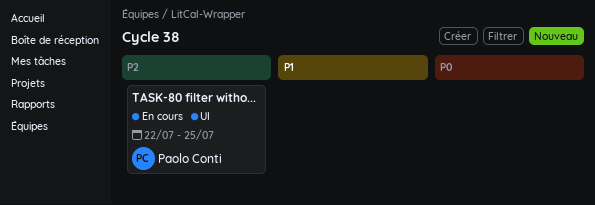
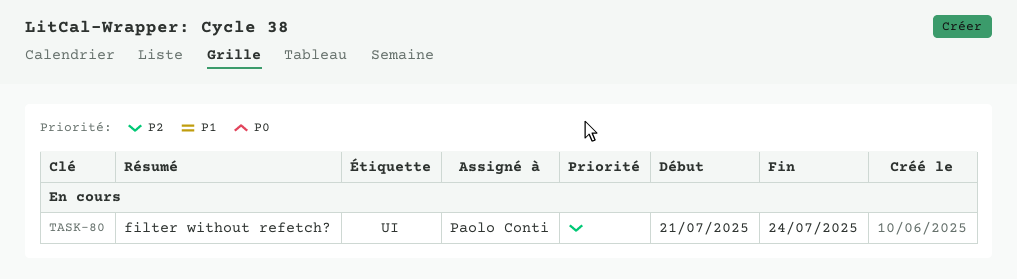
TASK-80, start: Jul 22 -> Jul 21
TASK-80, due: Jul 25 -> Jul 24

